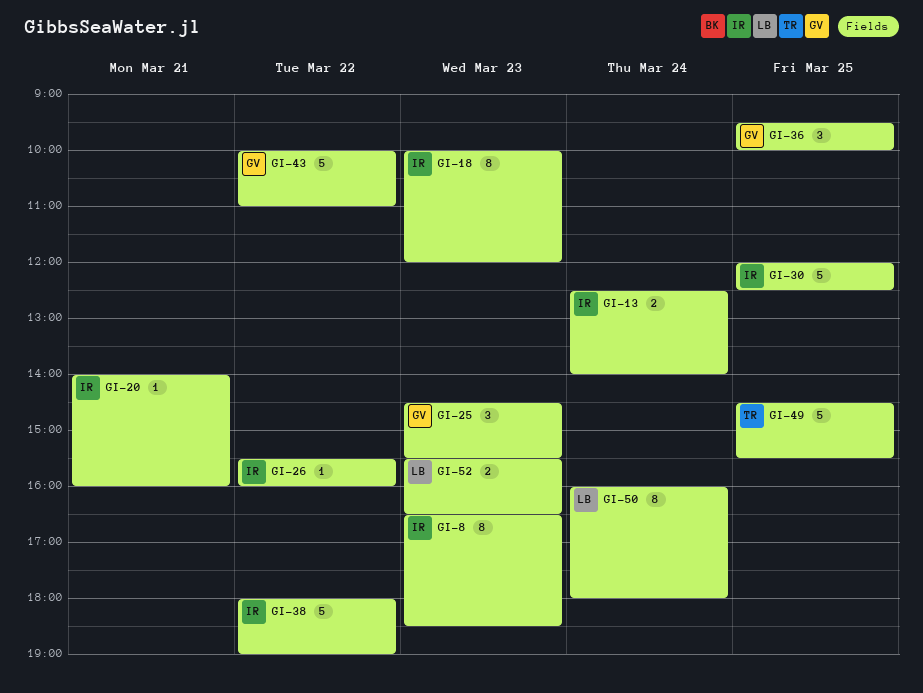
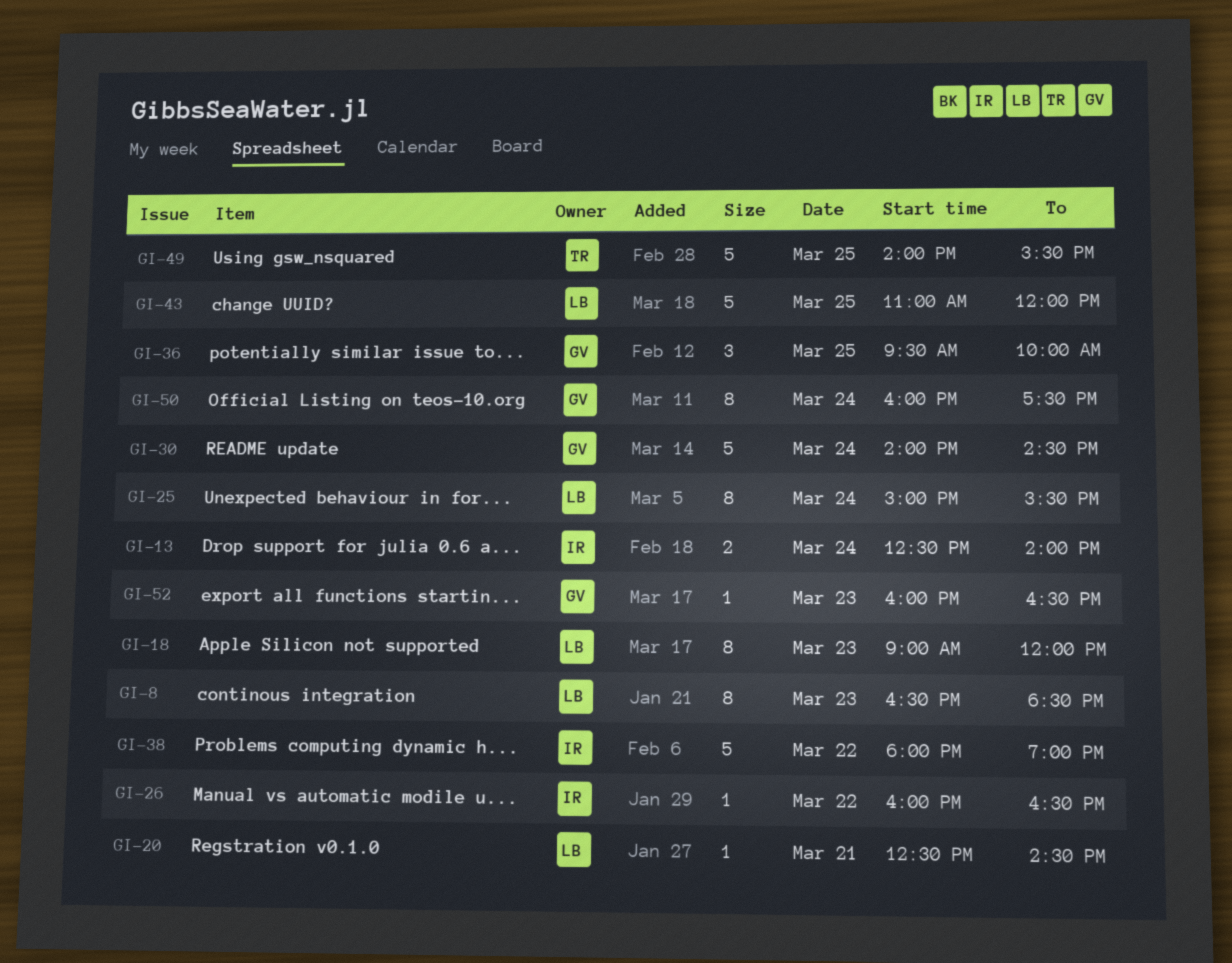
GI-8, owner: IR -> LB
GI-18, owner: IR -> LB
GI-18, begins: 10:00 -> 09:00
GI-20, owner: IR -> LB
GI-20, begins: 14:00 -> 12:30
GI-20, ends: 16:00 -> 14:30
GI-25, owner: GV -> LB
GI-25, estimate: 3 -> 8
GI-25, day: Mar 23 -> Mar 24
GI-25, begins: 14:30 -> 15:00
GI-26, begins: 15:30 -> 16:00
GI-26, ends: 16:00 -> 16:30
GI-30, owner: IR -> GV
GI-30, day: Mar 25 -> Mar 24
GI-30, begins: 12:00 -> 14:00
GI-30, ends: 12:30 -> 14:30
GI-43, owner: GV -> LB
GI-43, day: Mar 22 -> Mar 25
GI-43, begins: 10:00 -> 11:00
GI-43, ends: 11:00 -> 12:00
GI-49, begins: 14:30 -> 14:00
GI-50, owner: LB -> GV
GI-50, ends: 18:00 -> 17:30
GI-52, owner: LB -> GV
GI-52, estimate: 2 -> 1
GI-52, begins: 15:30 -> 16:00

